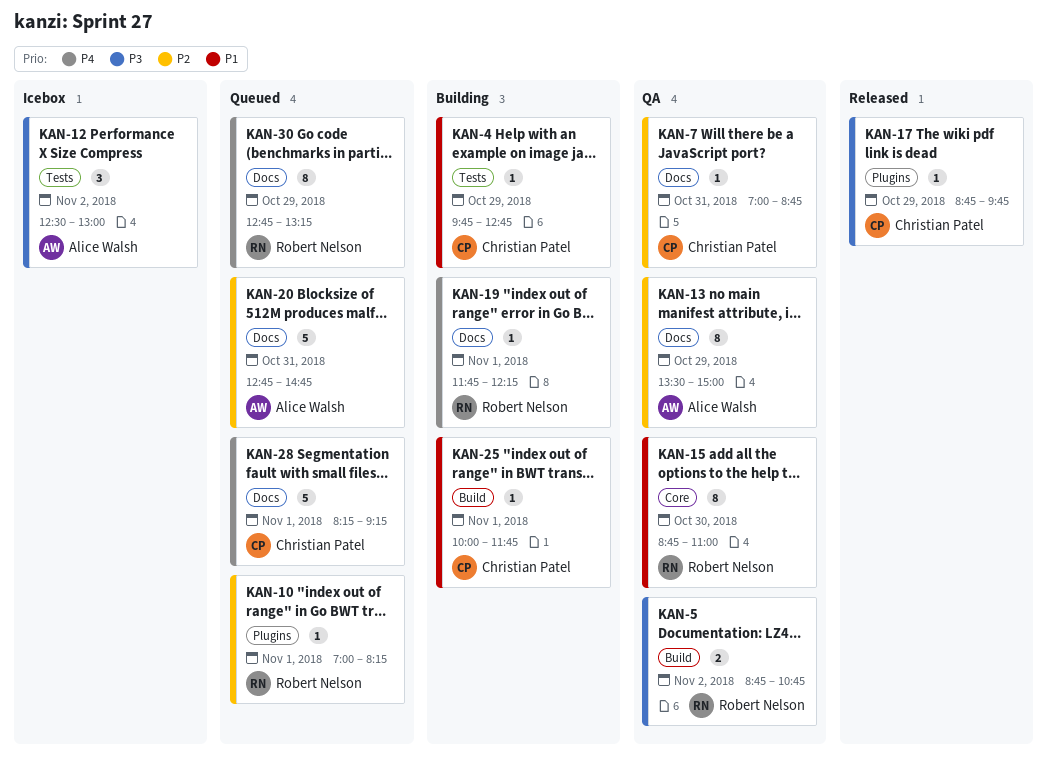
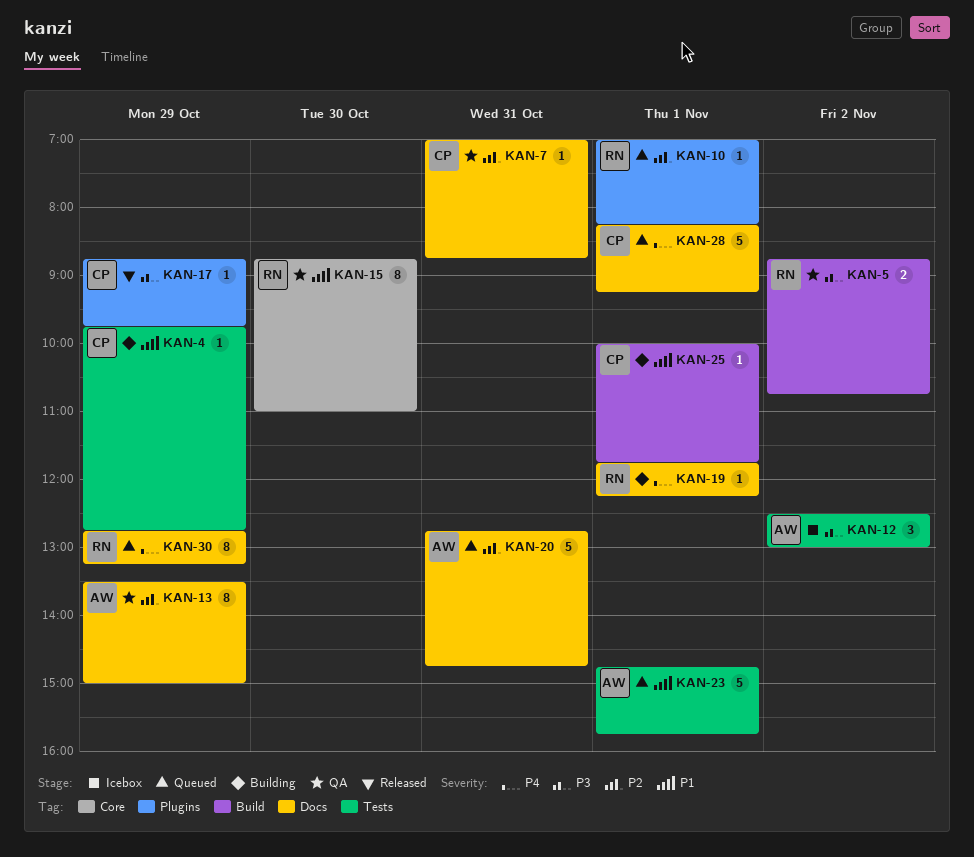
KAN-23: none -> present

